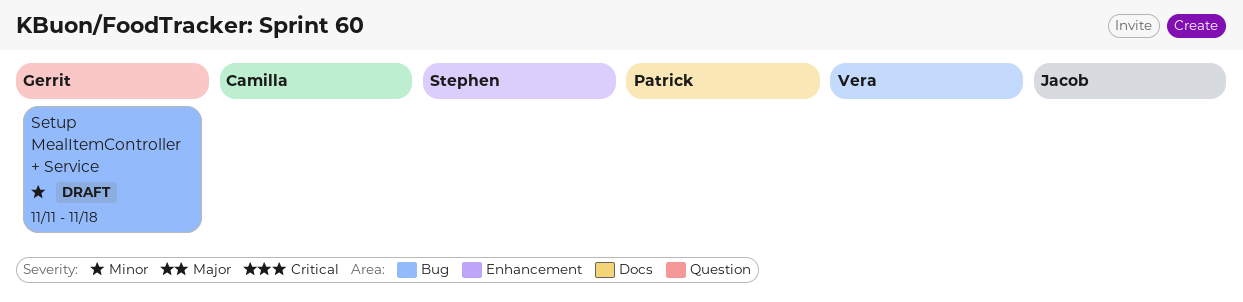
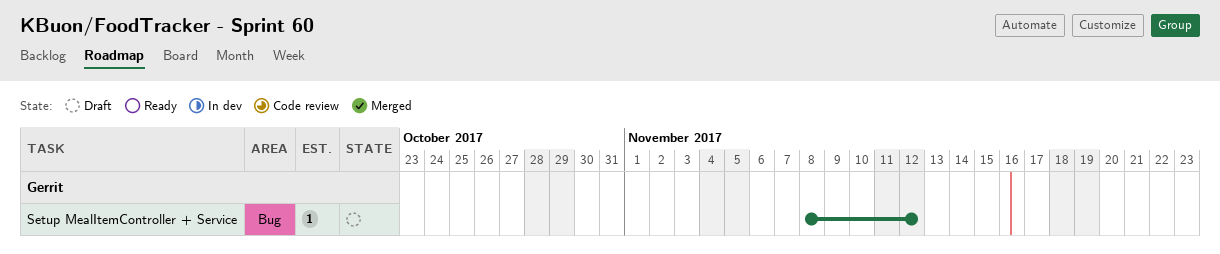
Setup MealItemController + Service, start: Nov 11 -> Nov 8
Setup MealItemController + Service, due: Nov 18 -> Nov 12

